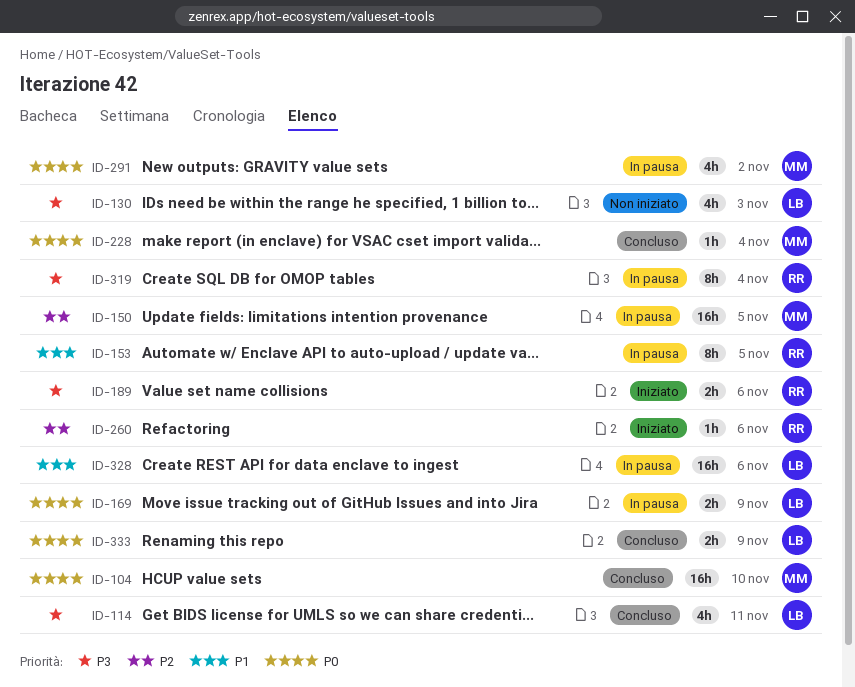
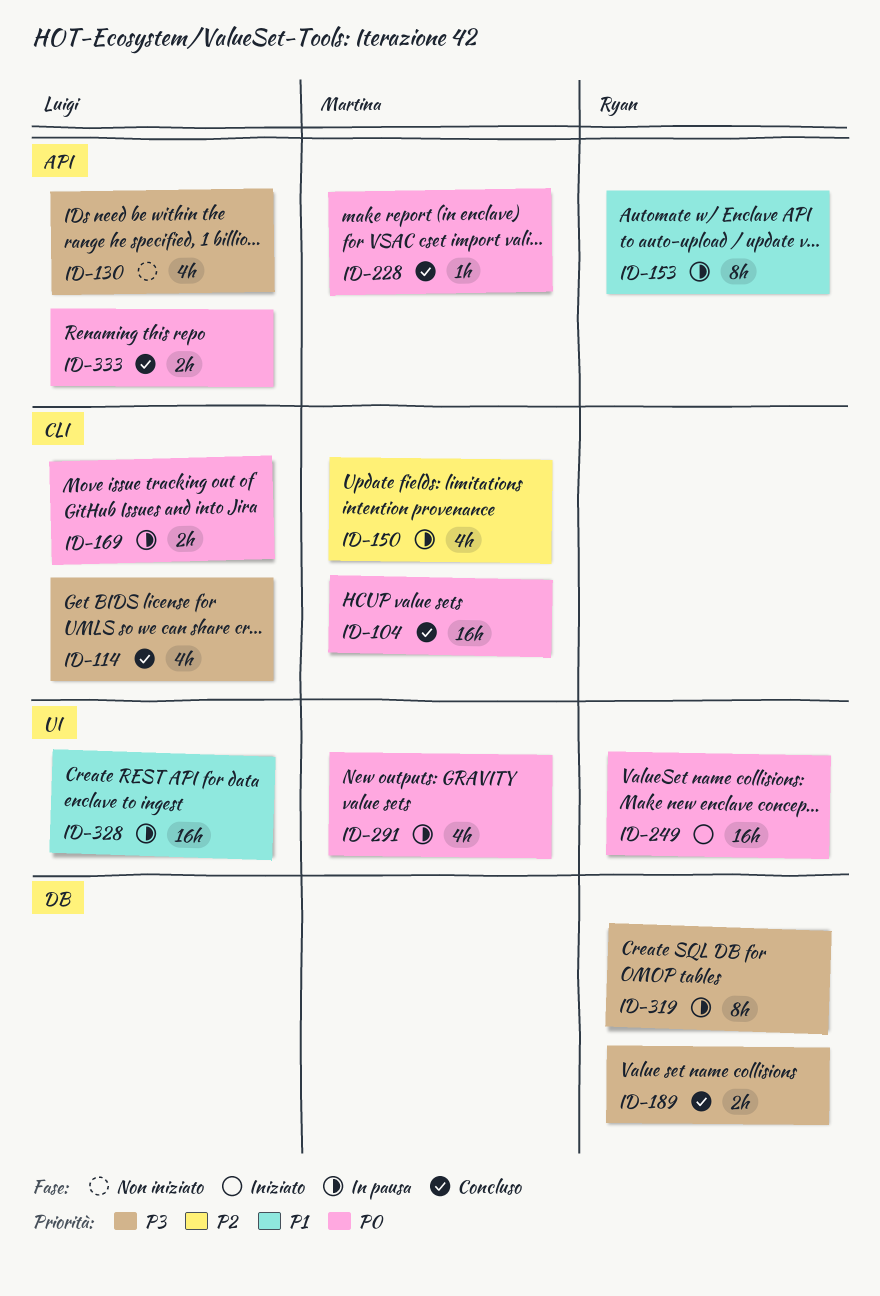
ID-150, estimate: 16h -> 4h
ID-189, status: Iniziato -> Concluso
ID-249: none -> present
ID-260: present -> none

